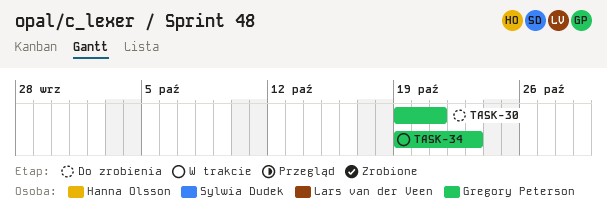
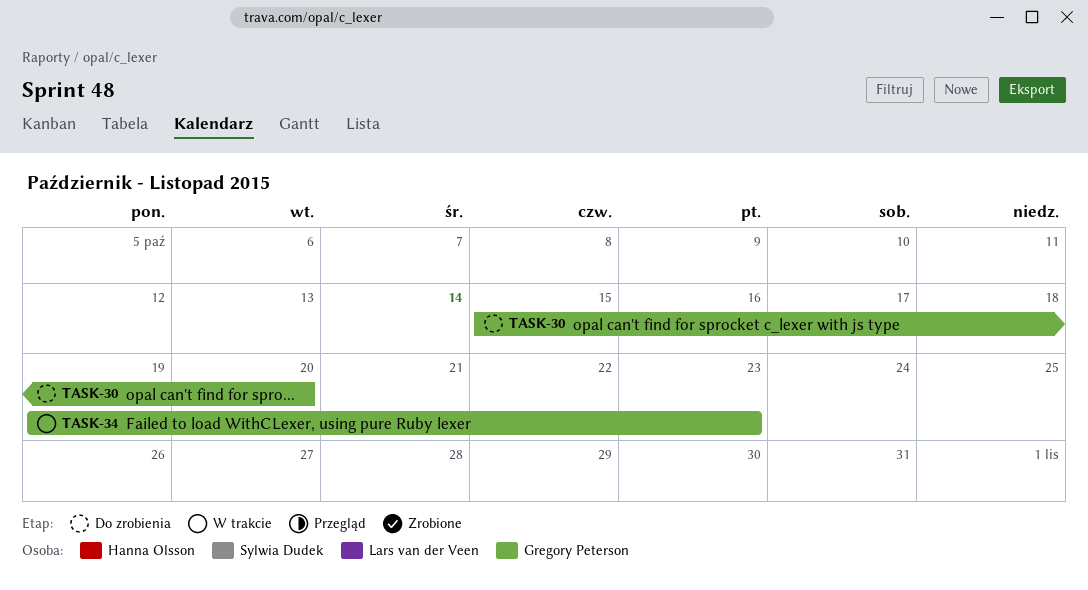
TASK-30, start: Oct 19 -> Oct 15
TASK-30, due: Oct 21 -> Oct 20

